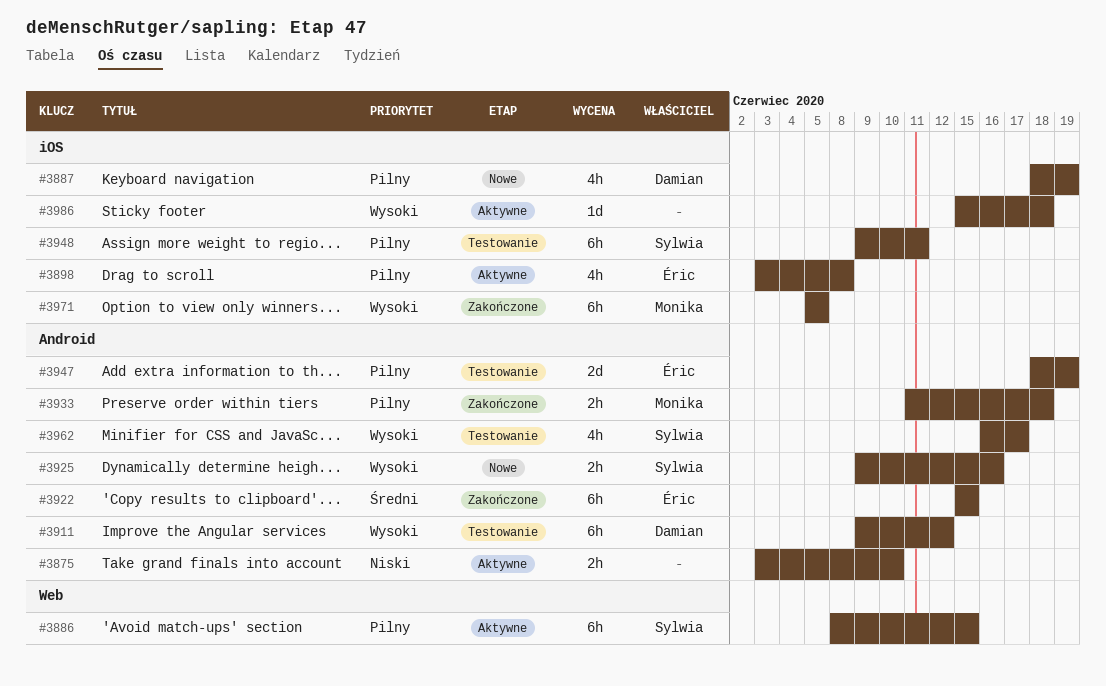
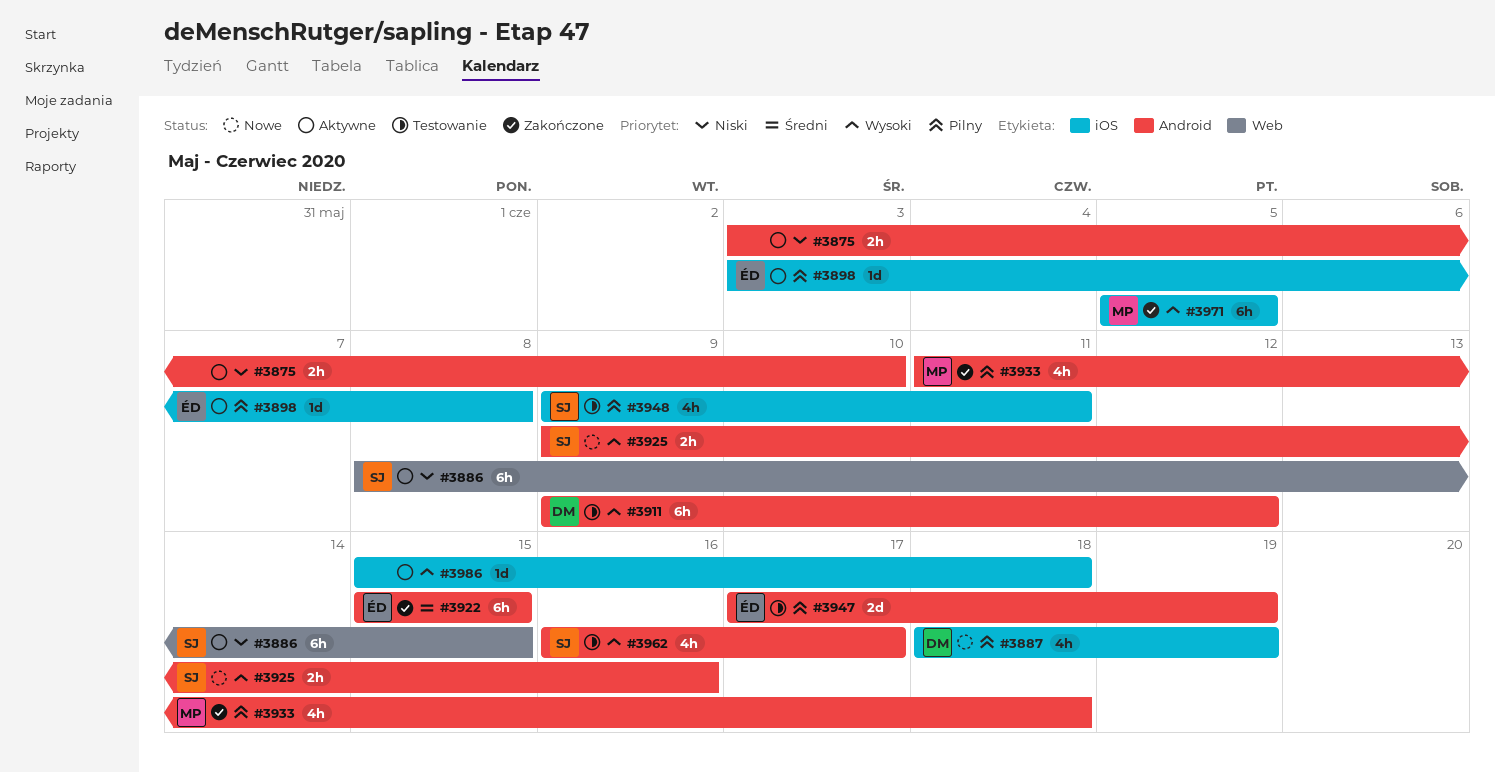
#3886, priority: Pilny -> Niski
#3898, estimate: 4h -> 1d
#3933, estimate: 2h -> 4h
#3947, start: Jun 18 -> Jun 17
#3948, estimate: 6h -> 4h

